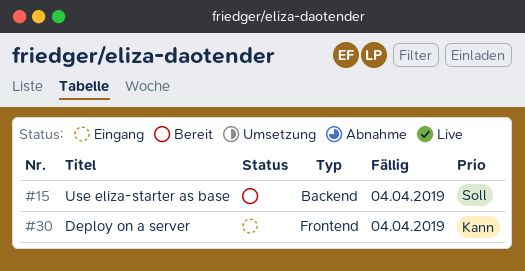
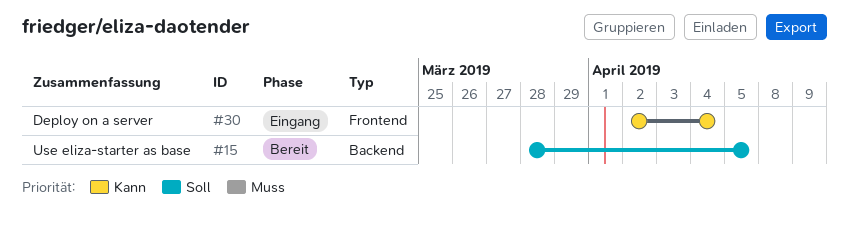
#15, due: Apr 4 -> Apr 5

